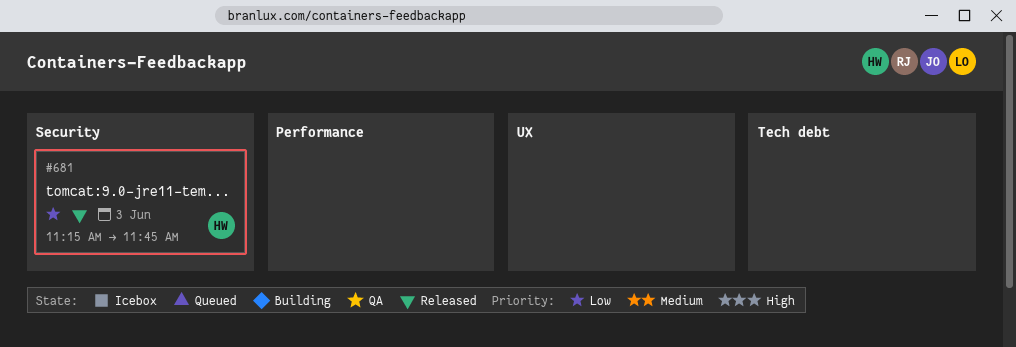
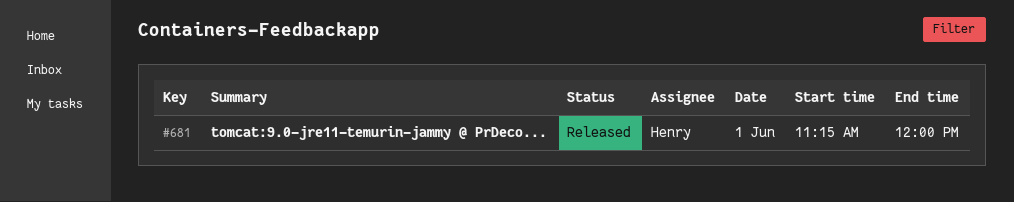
#681, day: Jun 3 -> Jun 1
#681, ends: 11:45 -> 12:00

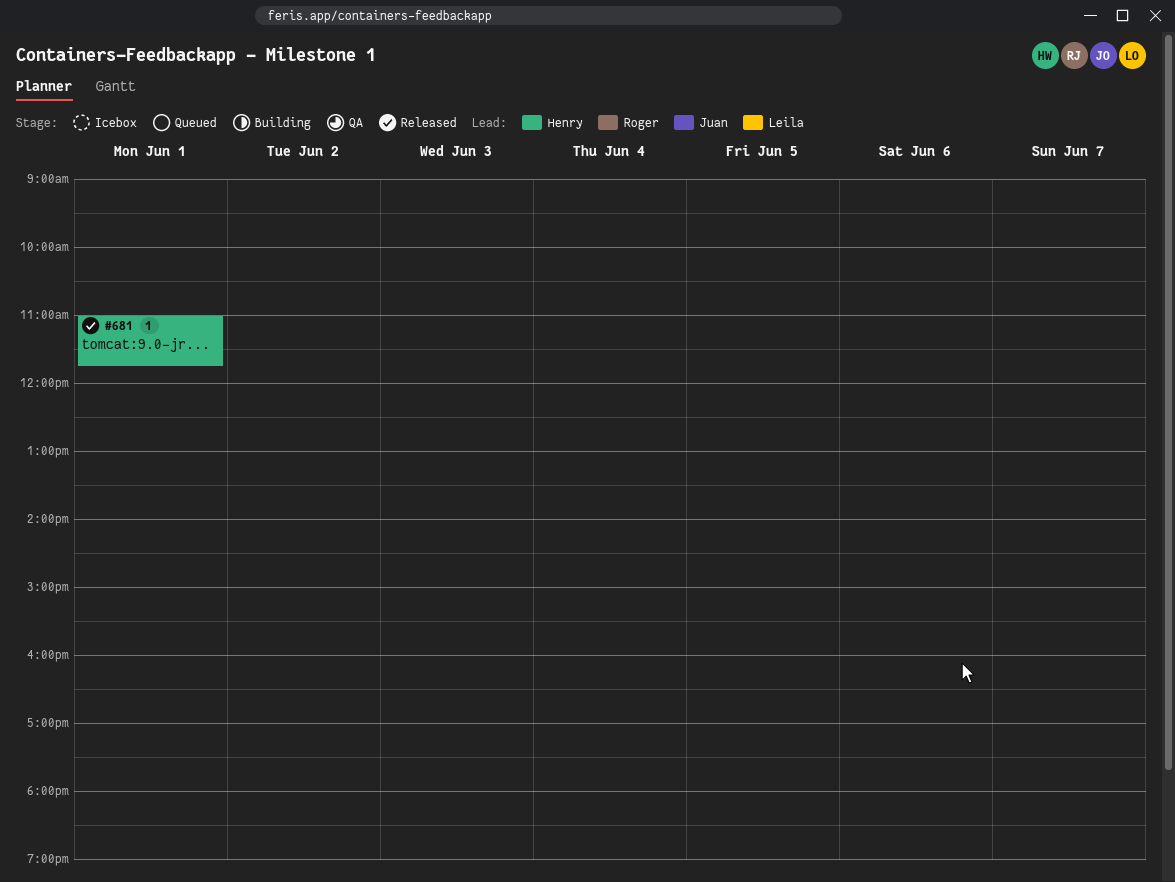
#681, begins: 11:15 -> 11:00
#681, ends: 12:00 -> 11:45

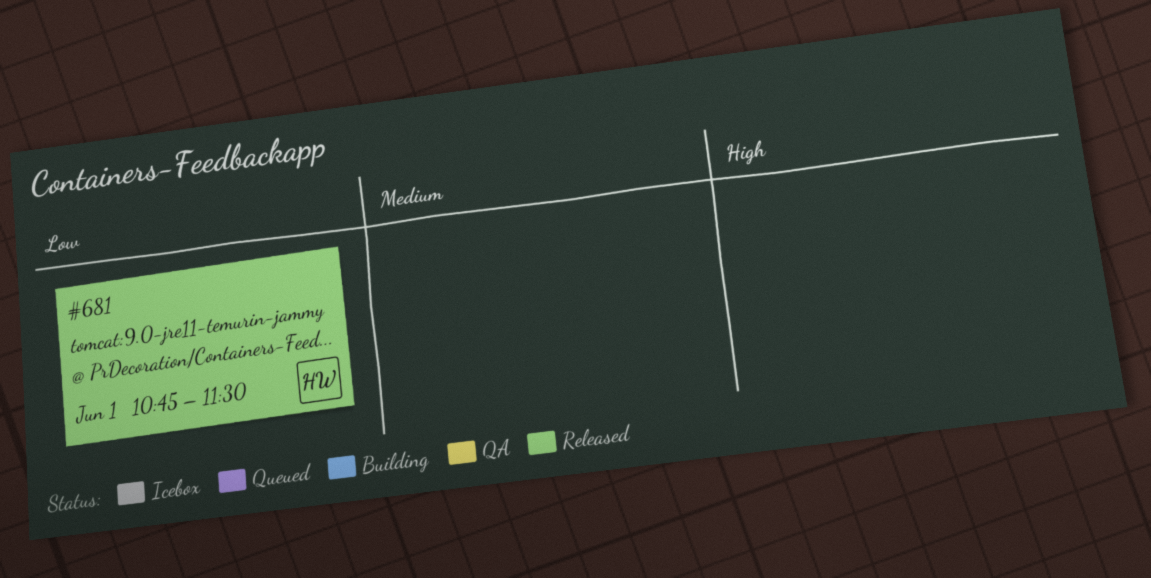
#681, begins: 11:00 -> 10:45
#681, ends: 11:45 -> 11:30

